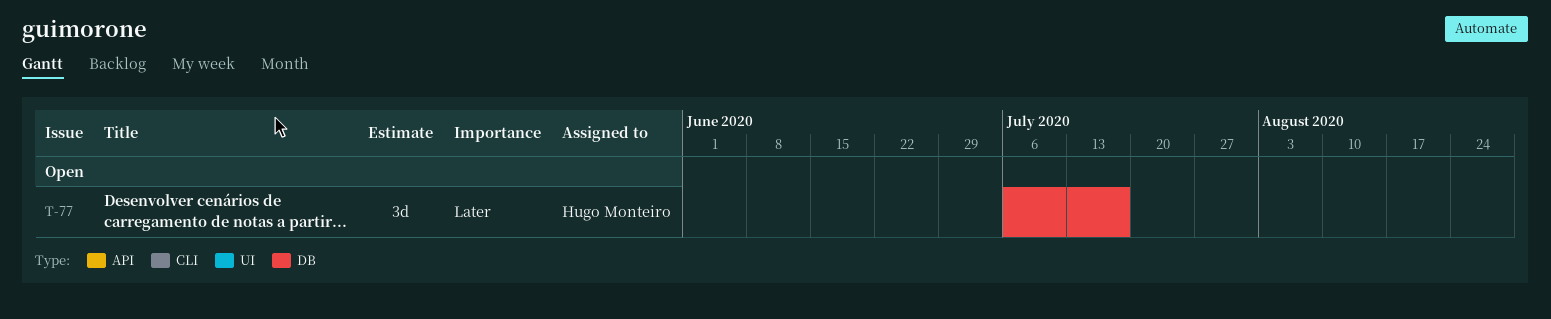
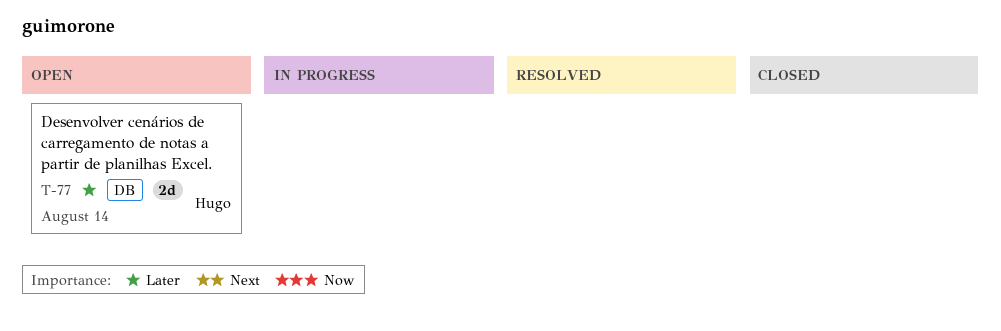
T-77, estimate: 3d -> 2d
T-77, due: Jul 17 -> Aug 14

